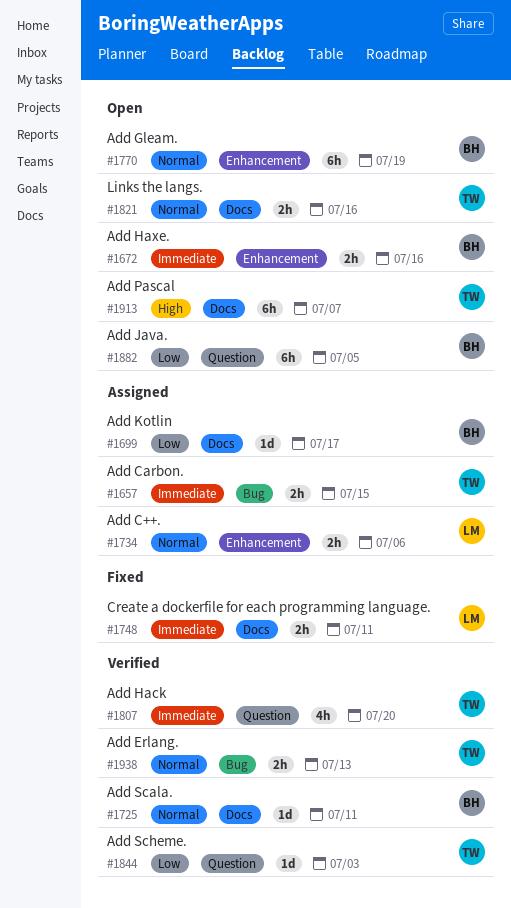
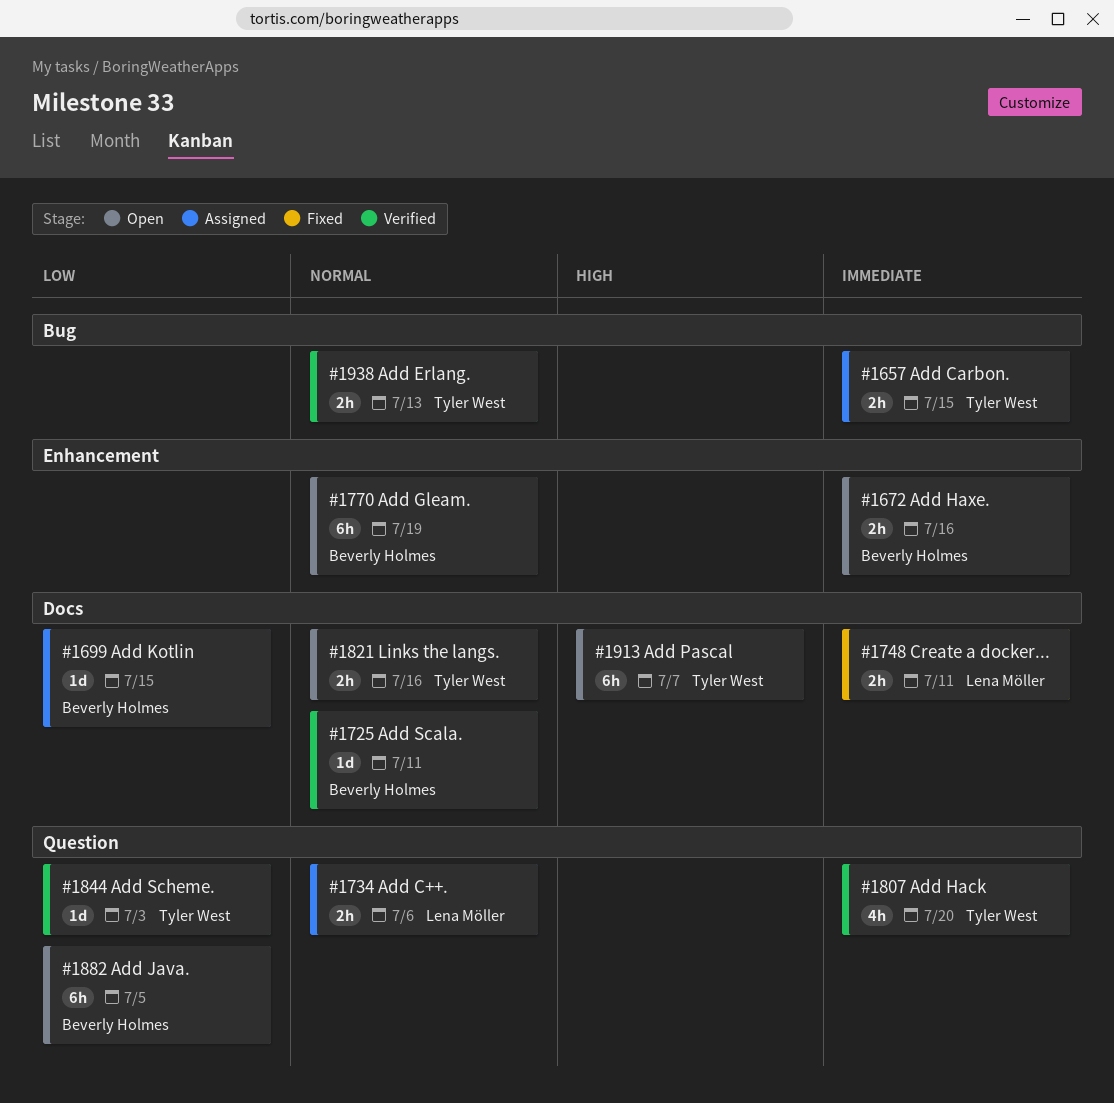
#1699, due: Jul 17 -> Jul 15
#1734, label: Enhancement -> Question

